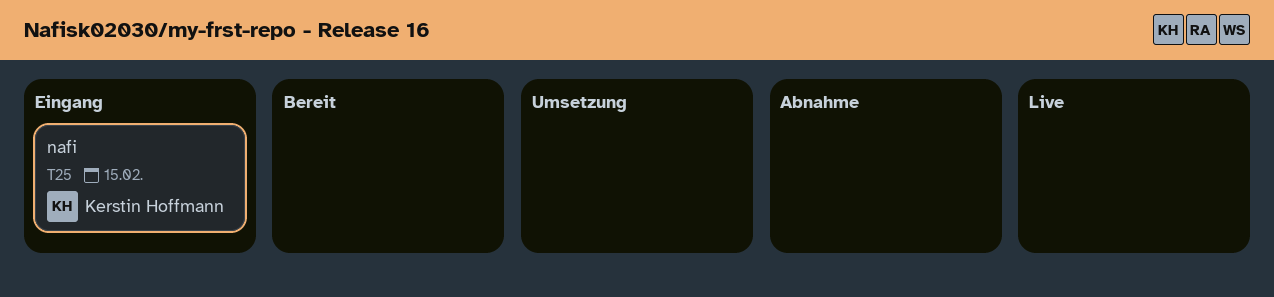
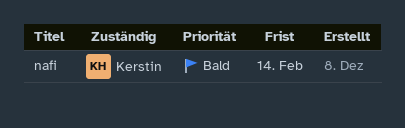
nafi, due: Feb 15 -> Feb 14

